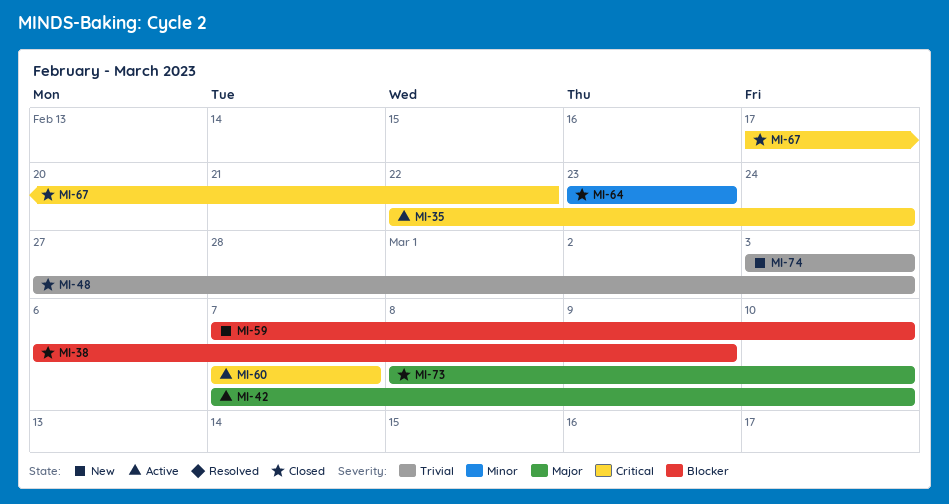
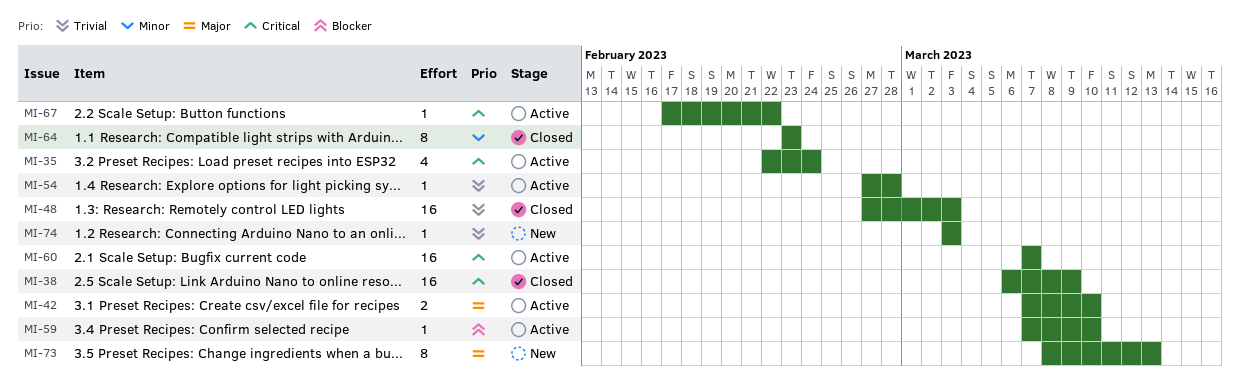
MI-38, priority: Blocker -> Critical
MI-54: none -> present
MI-59, status: New -> Active
MI-67, status: Closed -> Active
MI-73, status: Closed -> New
MI-73, due: Mar 10 -> Mar 13

